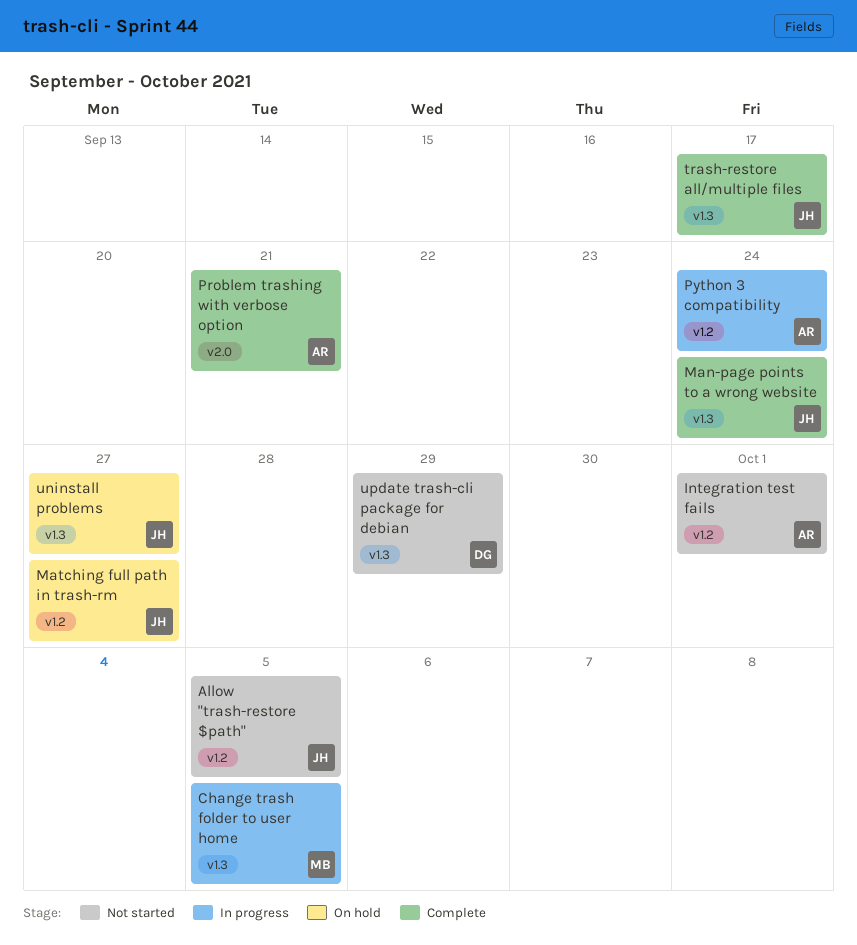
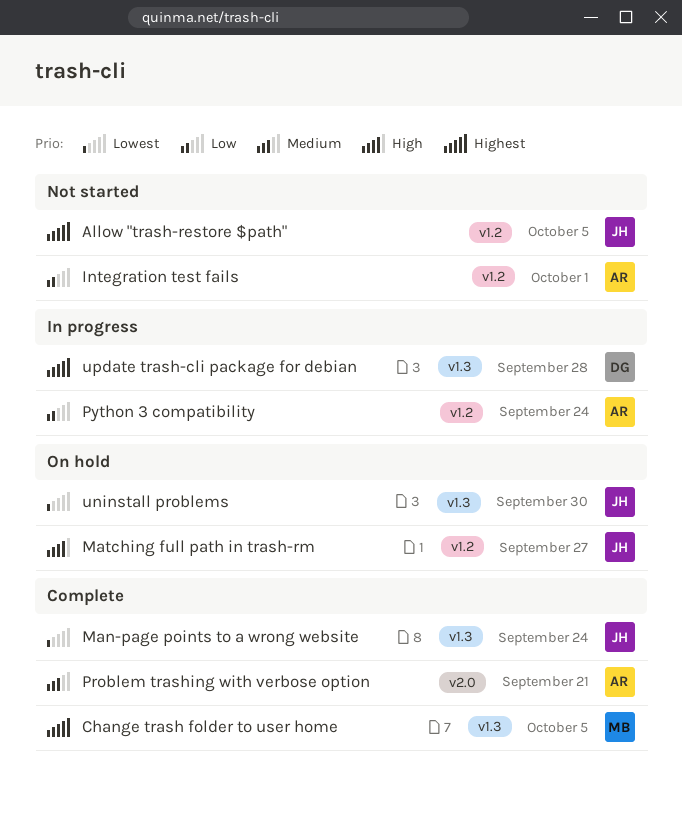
Change trash folder to user home, status: In progress -> Complete
trash-restore all/multiple files: present -> none
uninstall problems, due: Sep 27 -> Sep 30
update trash-cli package for debian, status: Not started -> In progress
update trash-cli package for debian, due: Sep 29 -> Sep 28

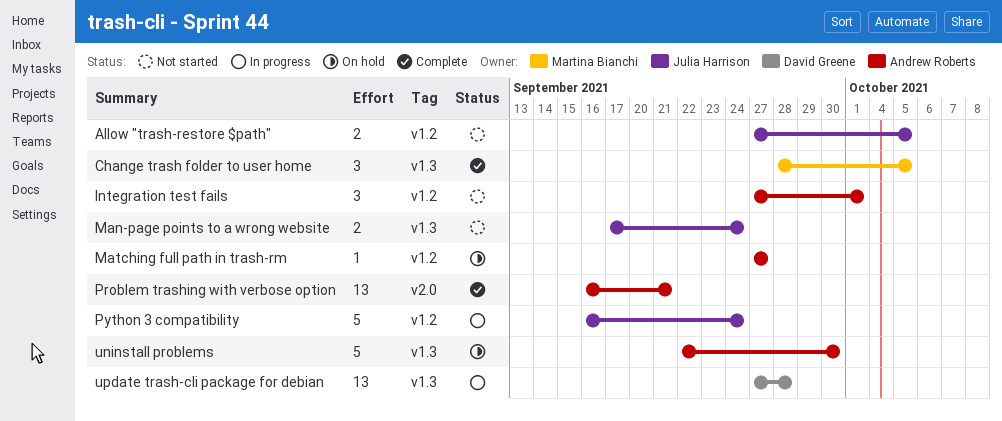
Man-page points to a wrong website, status: Complete -> Not started
Matching full path in trash-rm, owner: Julia Harrison -> Andrew Roberts
Python 3 compatibility, owner: Andrew Roberts -> Julia Harrison
uninstall problems, owner: Julia Harrison -> Andrew Roberts

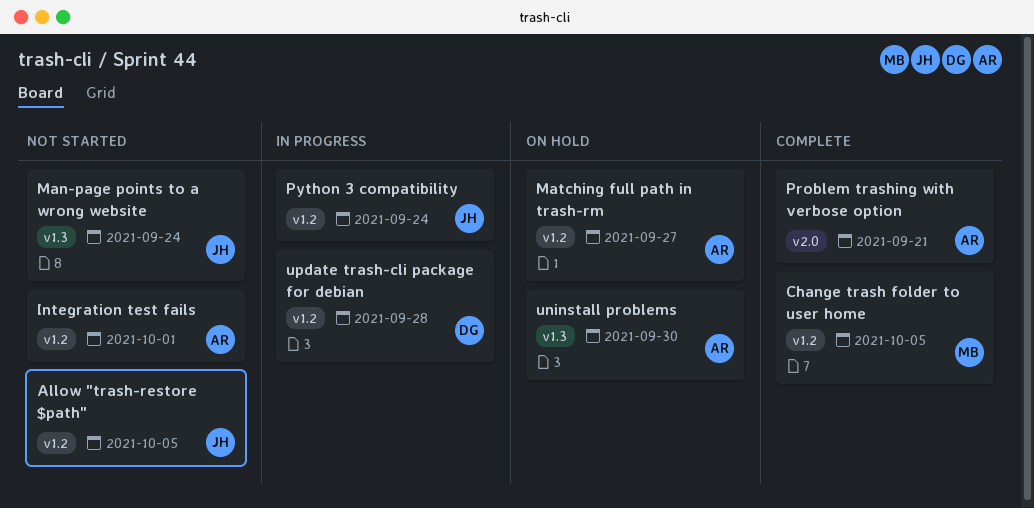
Change trash folder to user home, label: v1.3 -> v1.2
update trash-cli package for debian, label: v1.3 -> v1.2

